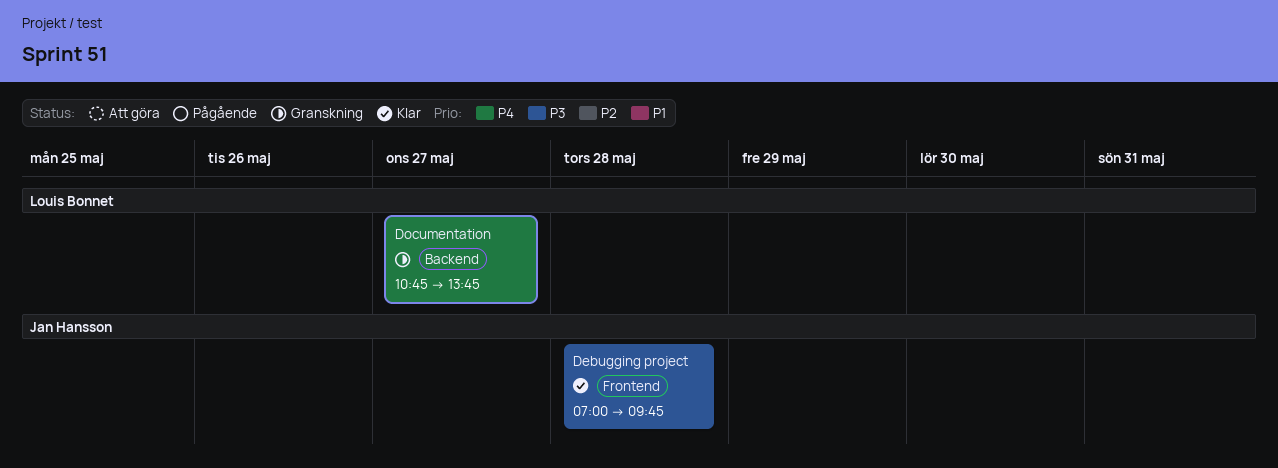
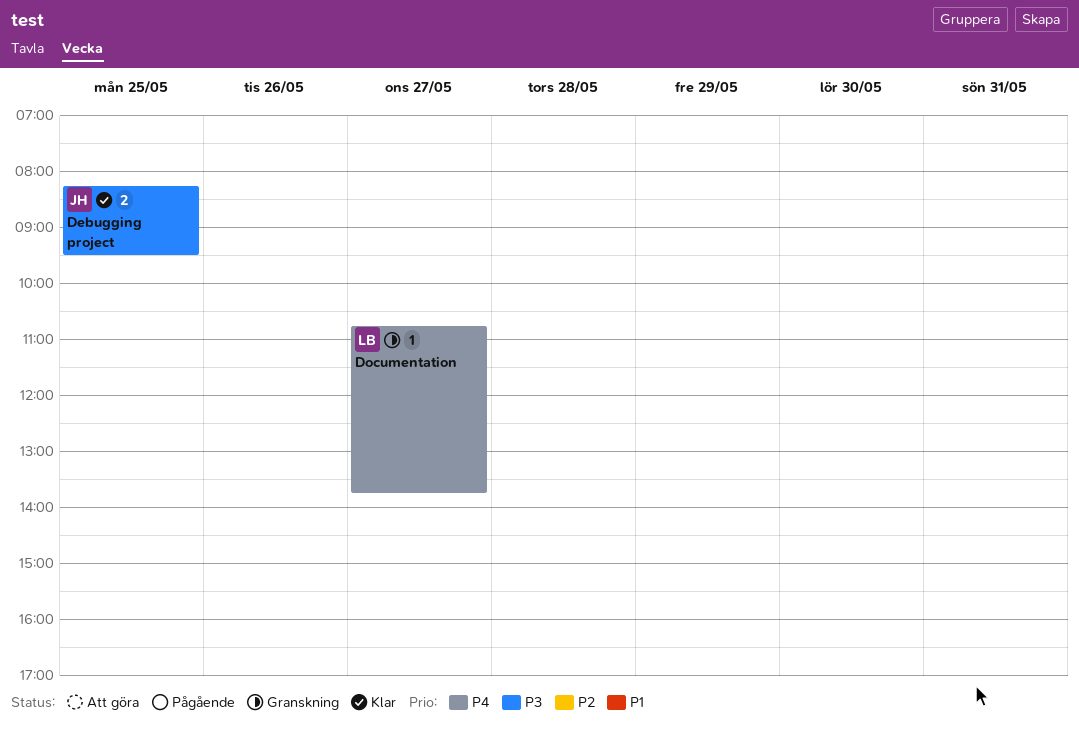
Debugging project, day: May 28 -> May 25
Debugging project, begins: 07:00 -> 08:15
Debugging project, ends: 09:45 -> 09:30

